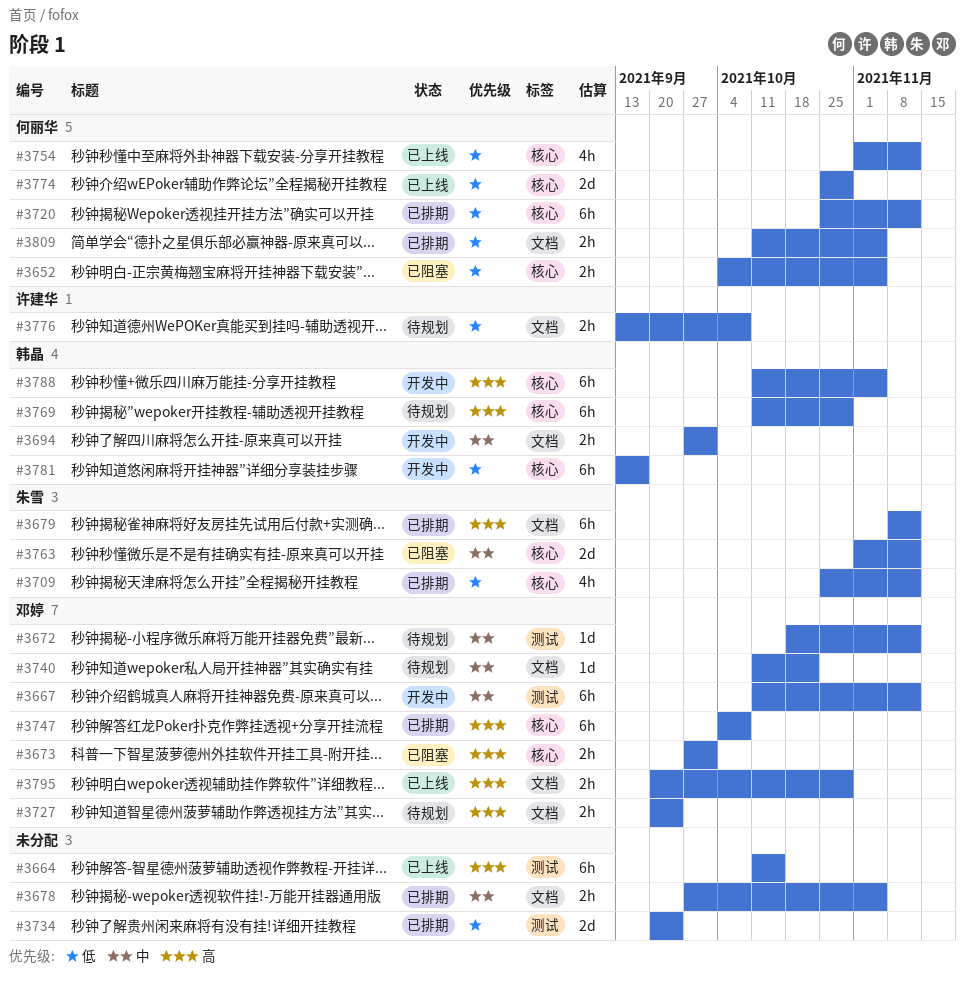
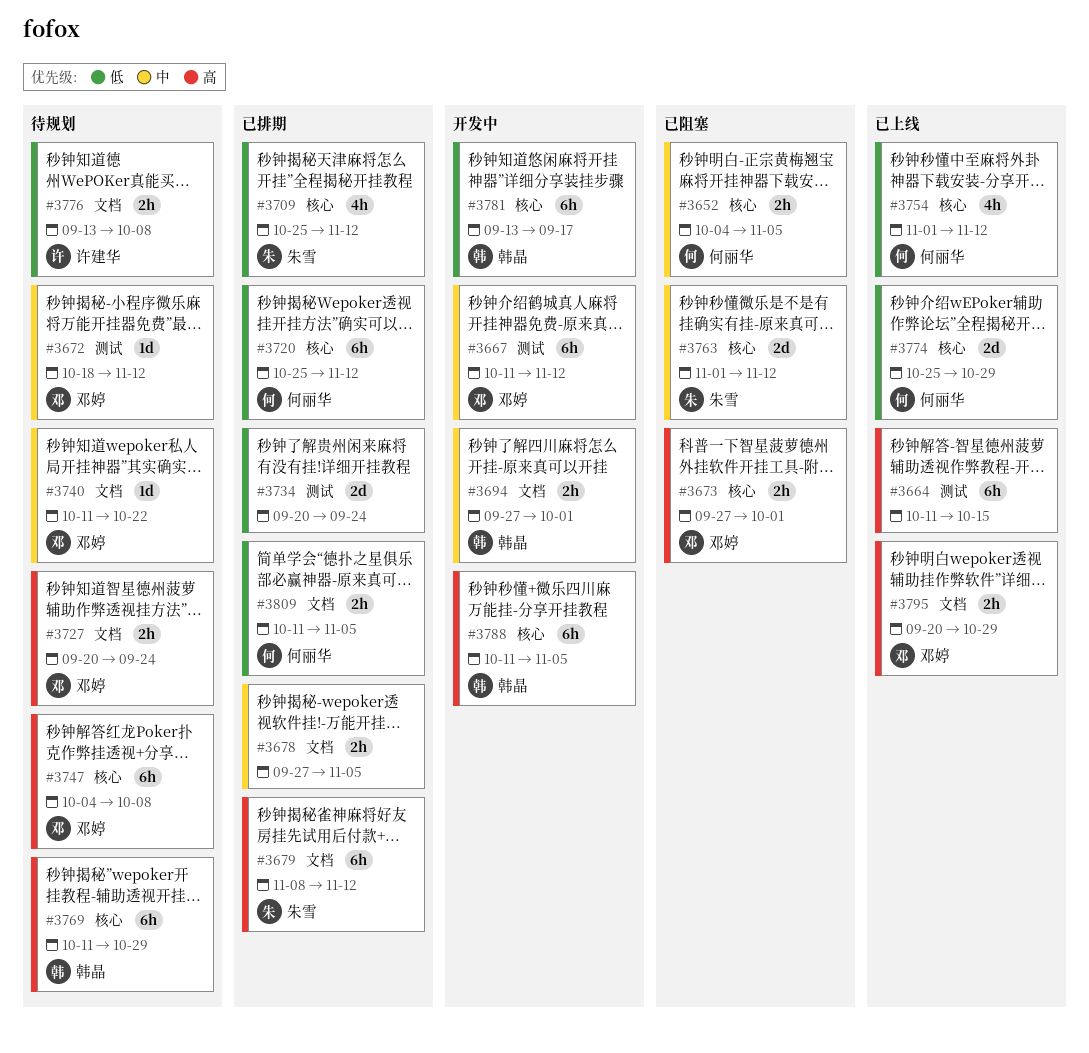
#3652, priority: 低 -> 中
#3747, status: 已排期 -> 待规划

